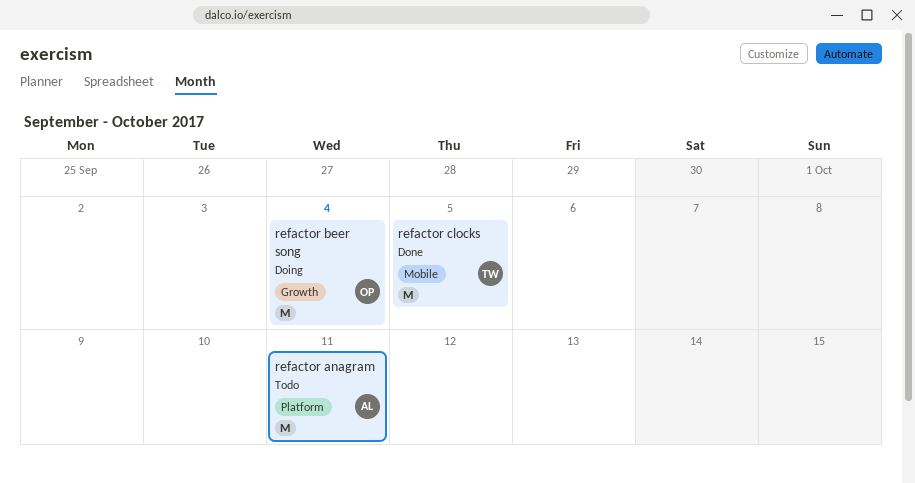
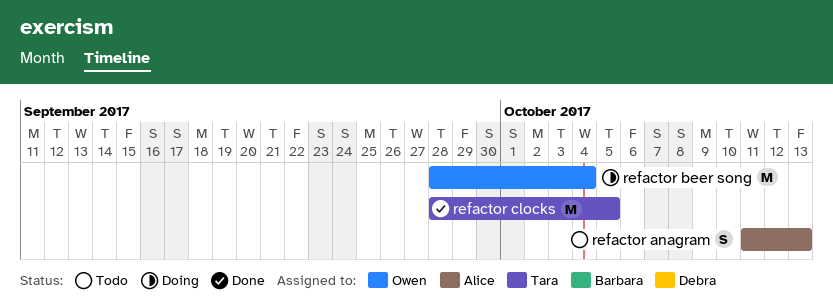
refactor anagram, estimate: M -> S
refactor anagram, due: Oct 11 -> Oct 13

